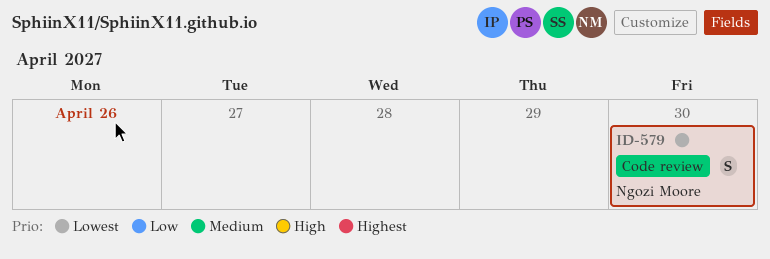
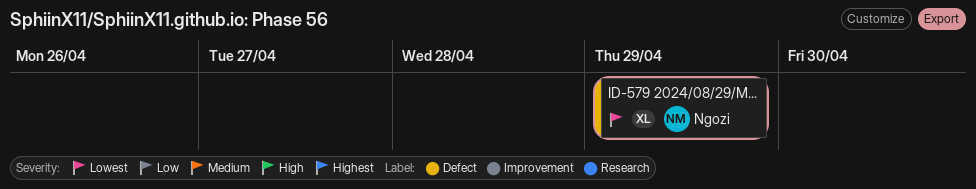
ID-579, estimate: S -> XL
ID-579, due: Apr 30 -> Apr 29

